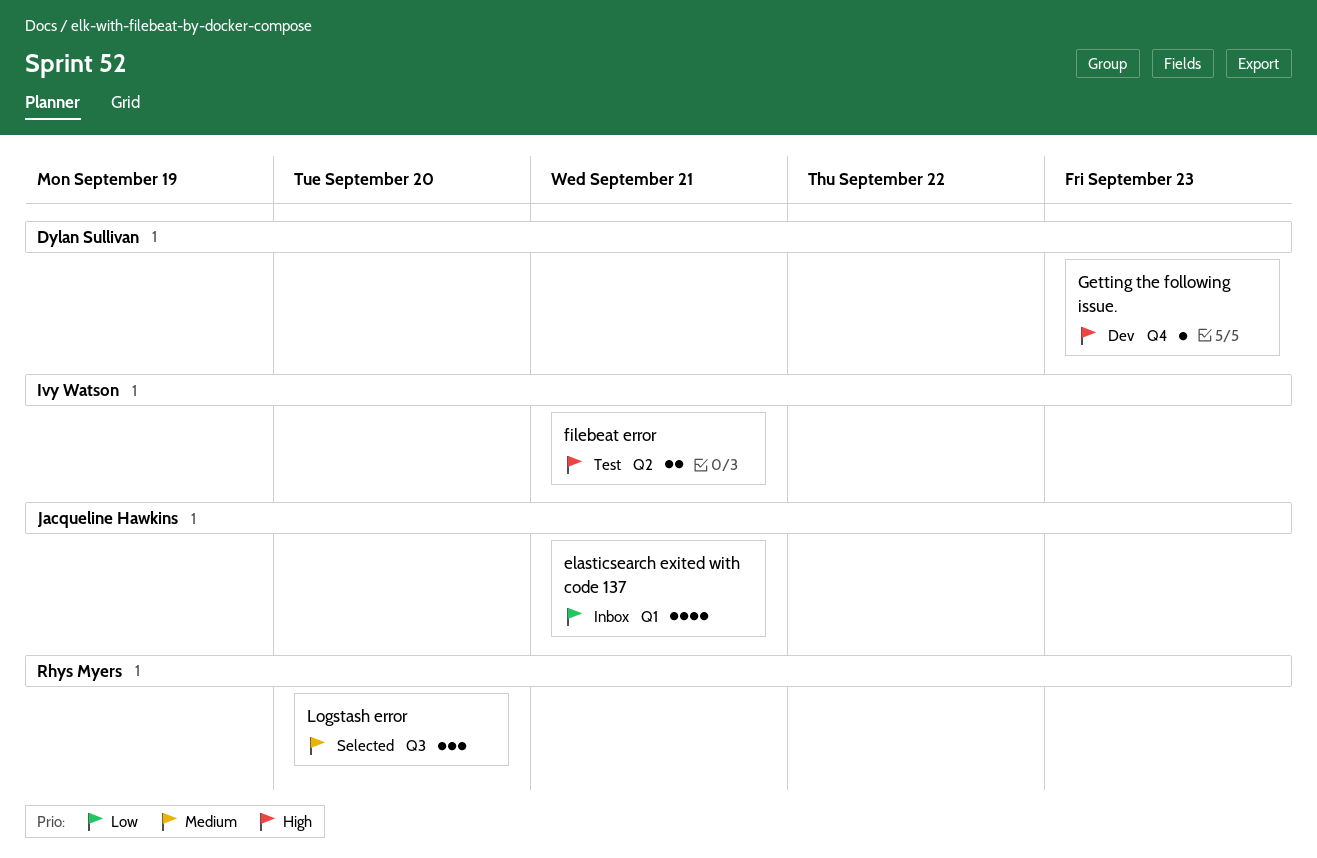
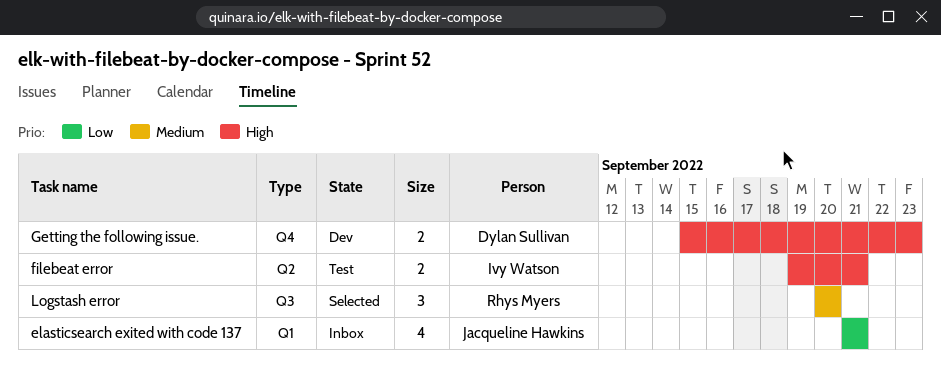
Getting the following issue., estimate: 1 -> 2

